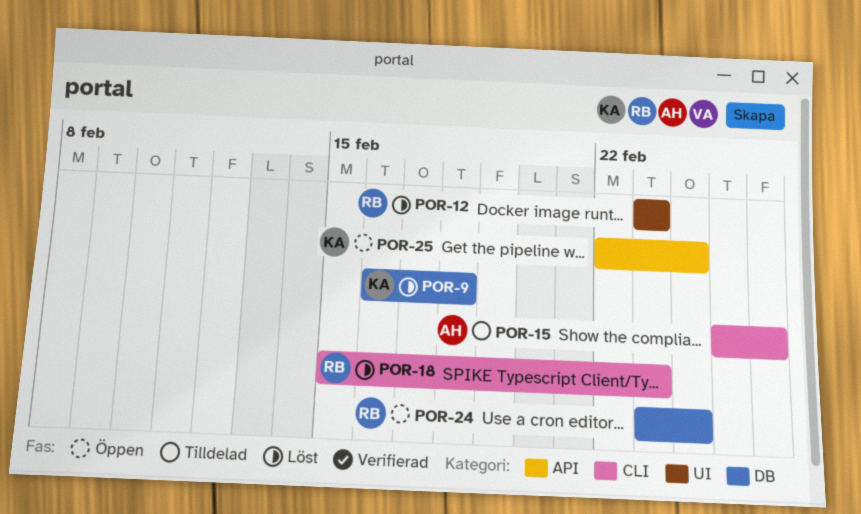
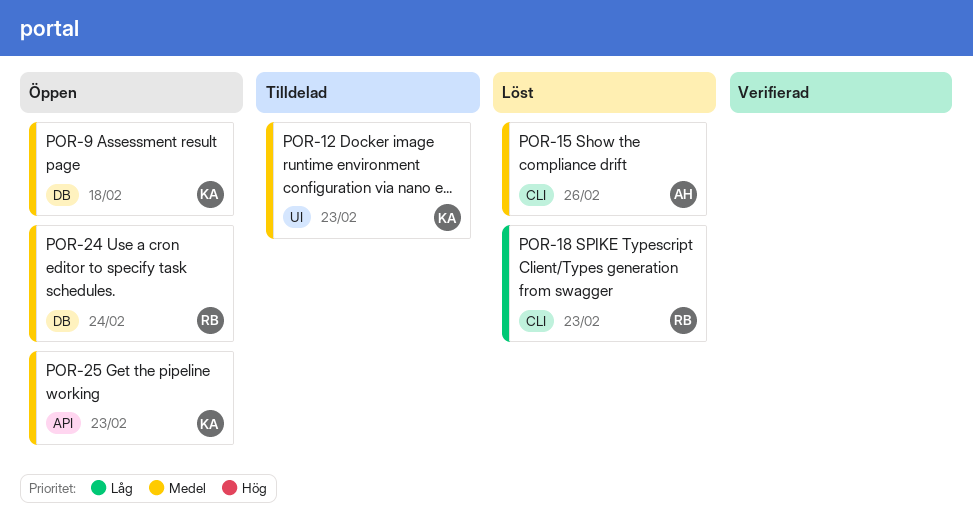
POR-9, status: Löst -> Öppen
POR-12, status: Löst -> Tilldelad
POR-12, owner: RB -> KA
POR-15, status: Tilldelad -> Löst
POR-25, due: Feb 24 -> Feb 23

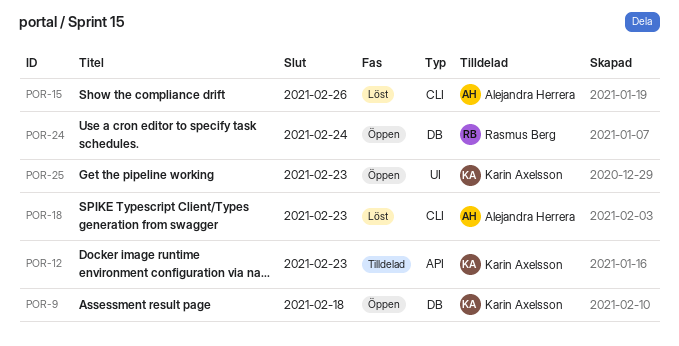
POR-12, label: UI -> API
POR-18, owner: Rasmus Berg -> Alejandra Herrera
POR-25, label: API -> UI

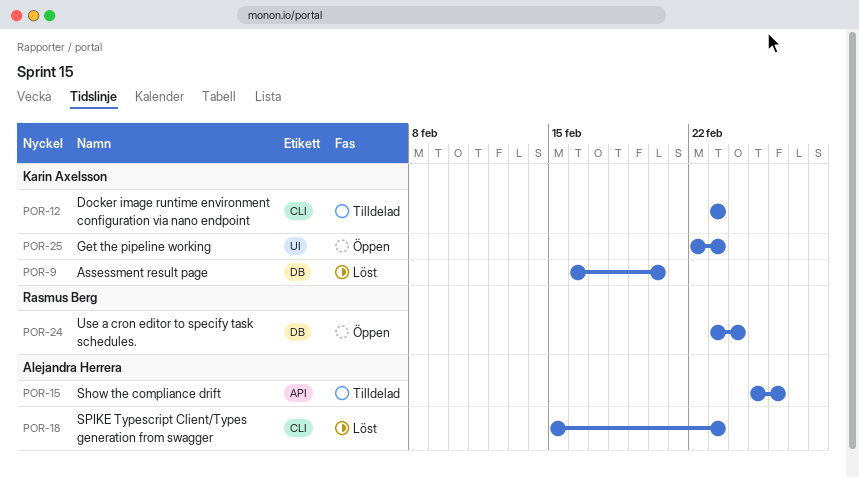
POR-9, status: Öppen -> Löst
POR-9, due: Feb 18 -> Feb 20
POR-12, label: API -> CLI
POR-15, status: Löst -> Tilldelad
POR-15, label: CLI -> API

